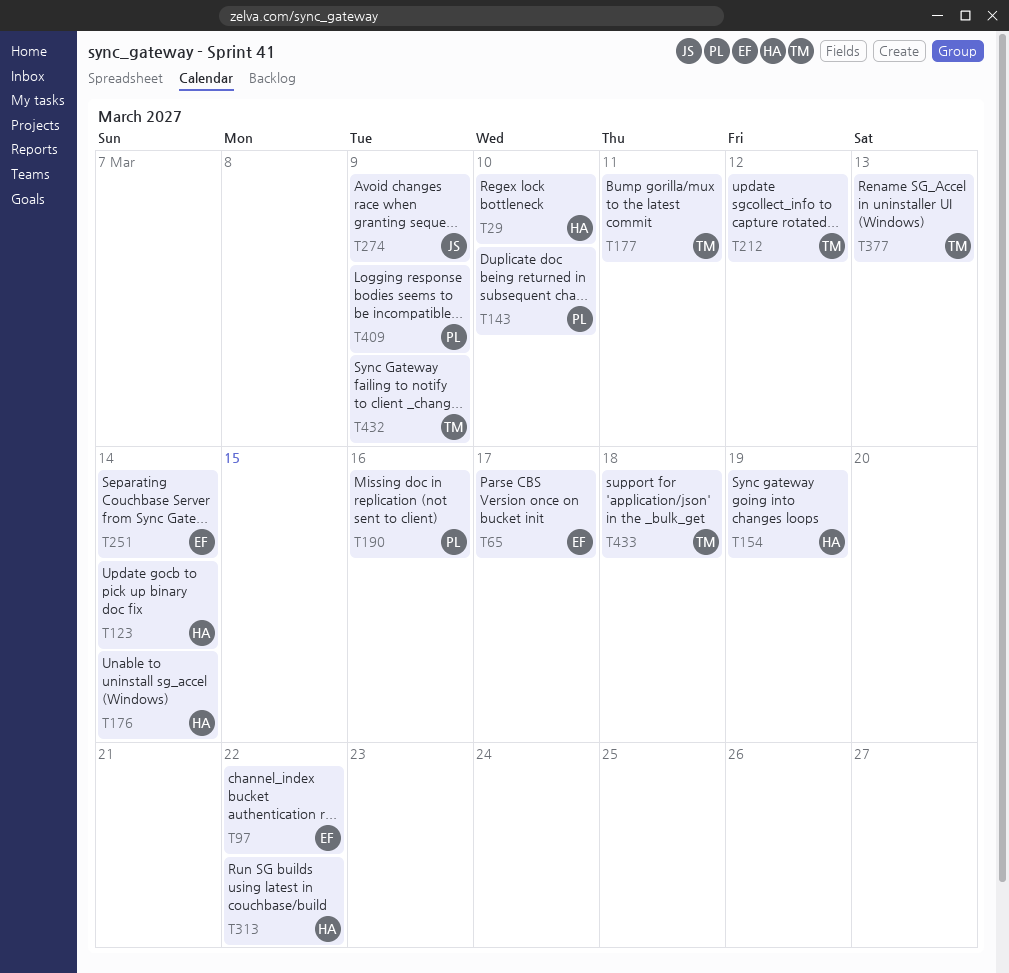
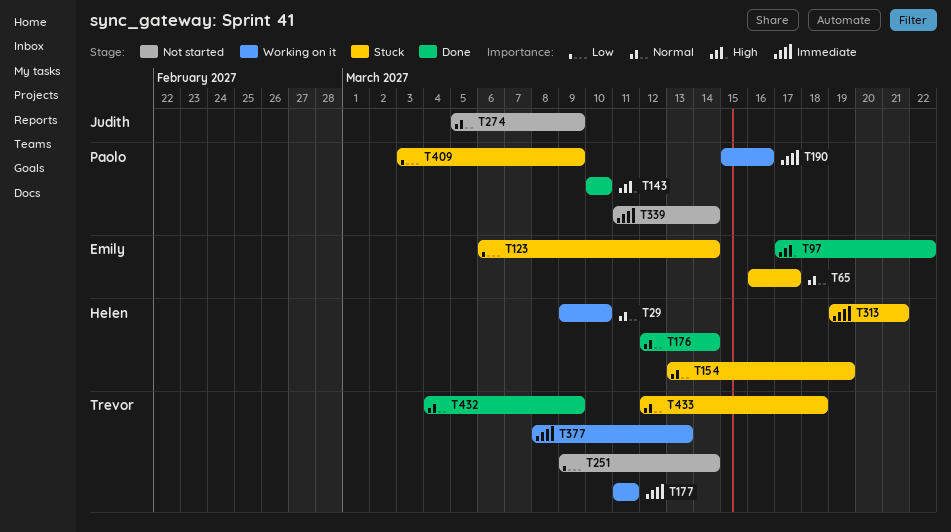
T123, owner: Helen -> Emily
T212: present -> none
T251, owner: Emily -> Trevor
T313, due: Mar 22 -> Mar 21
T339: none -> present

